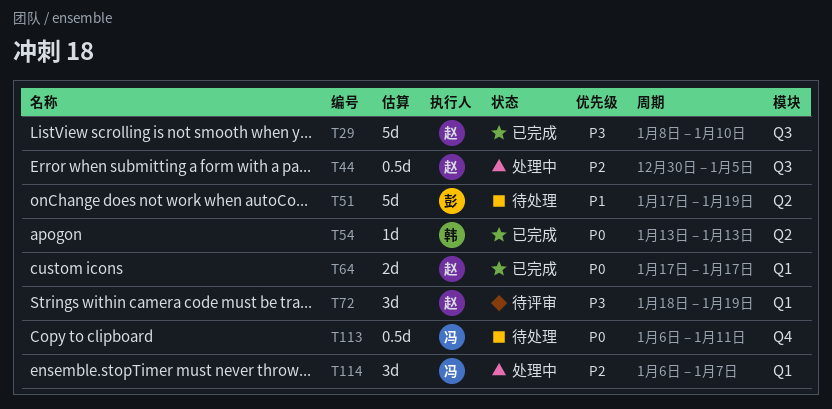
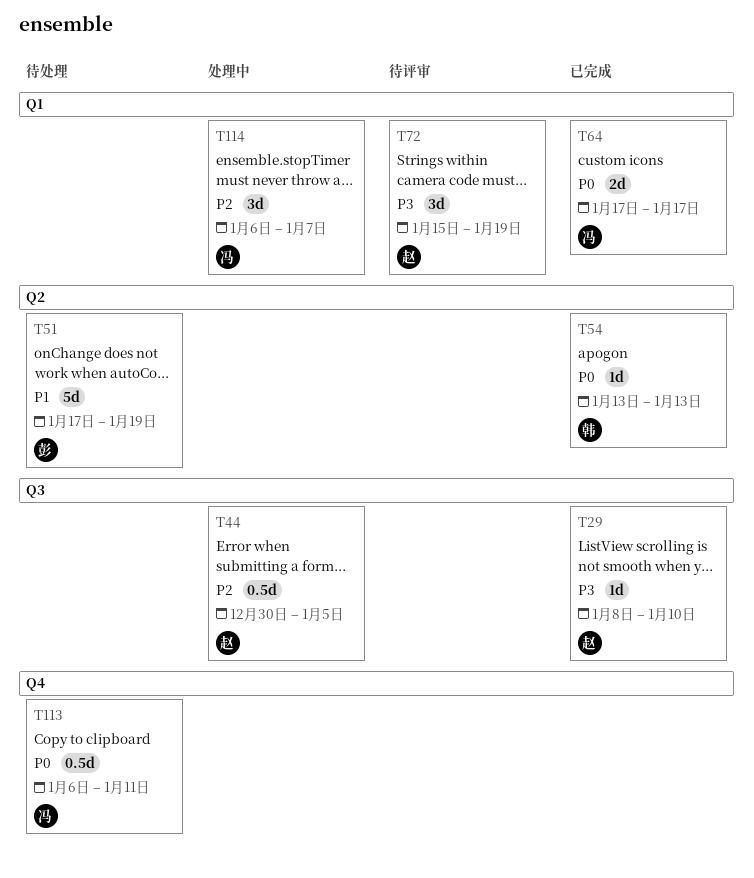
T29, estimate: 5d -> 1d
T64, owner: 赵 -> 冯
T72, start: Jan 18 -> Jan 15

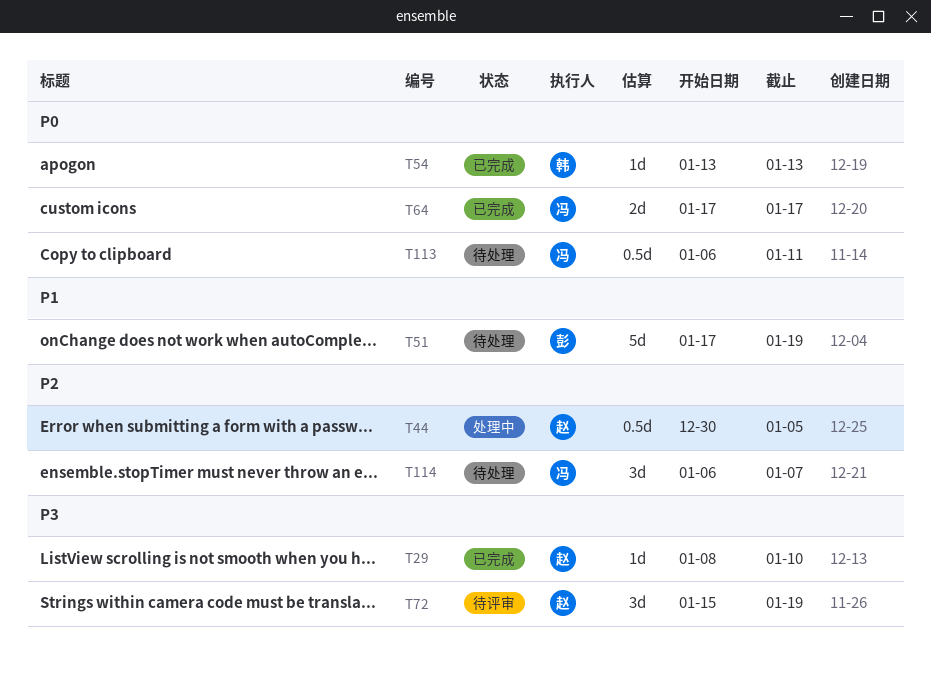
T114, status: 处理中 -> 待处理

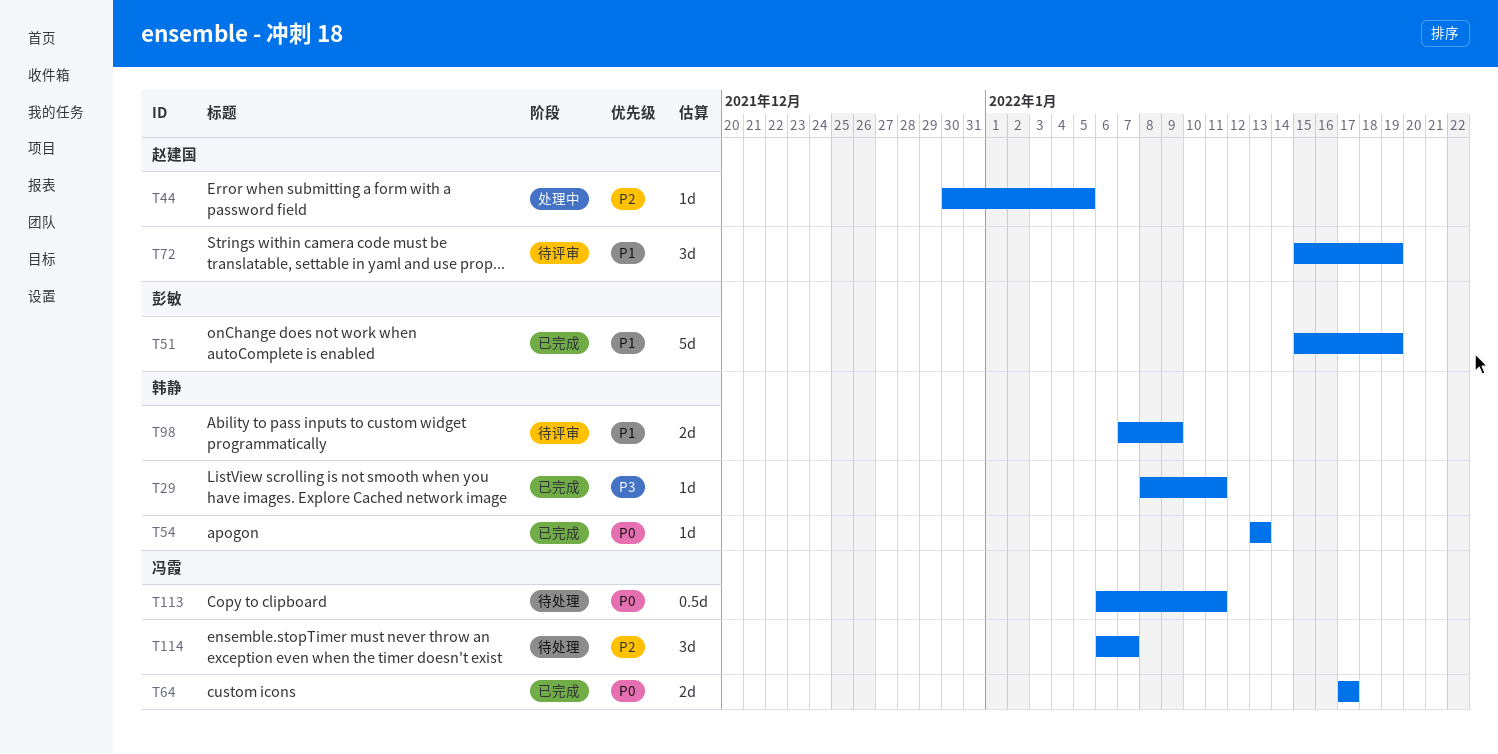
T29, owner: 赵建国 -> 韩静
T29, due: Jan 10 -> Jan 11
T44, estimate: 0.5d -> 1d
T51, status: 待处理 -> 已完成
T51, start: Jan 17 -> Jan 15
T72, priority: P3 -> P1
T98: none -> present

